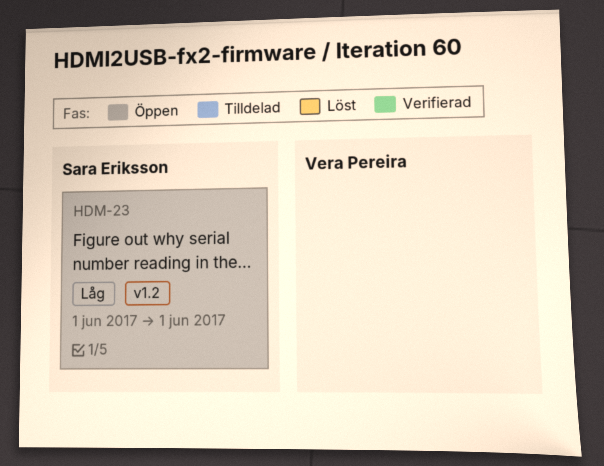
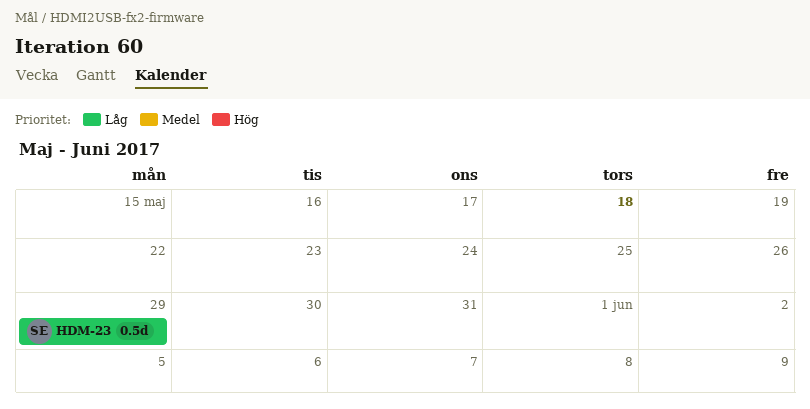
HDM-23, start: Jun 1 -> May 29
HDM-23, due: Jun 1 -> May 29

